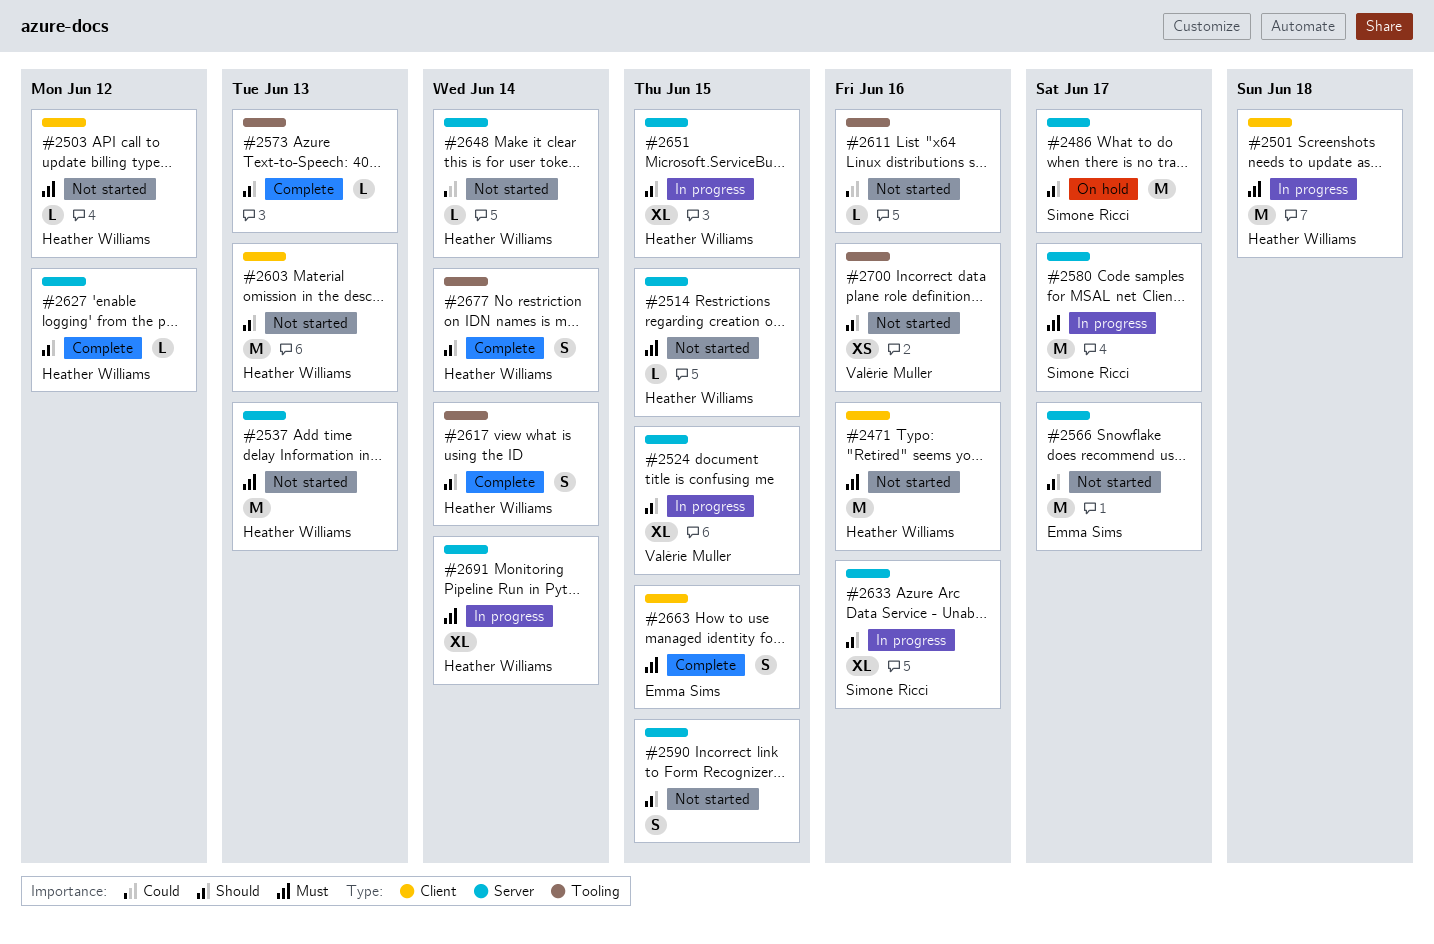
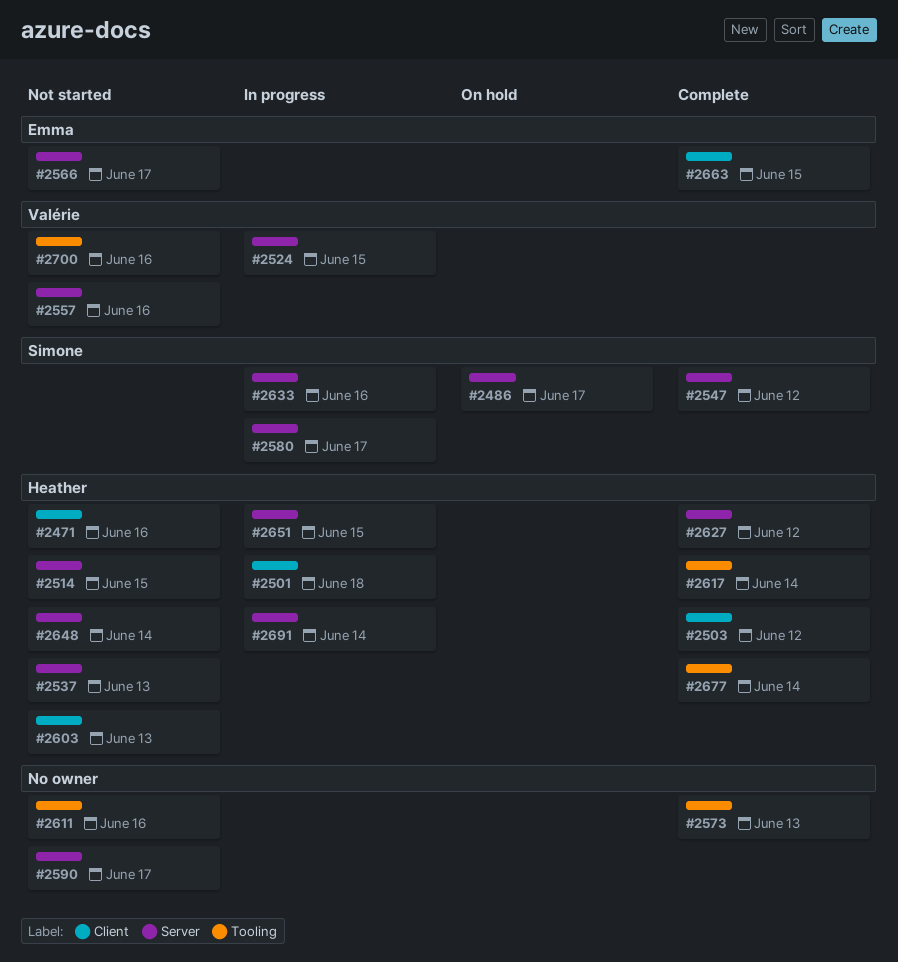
#2503, status: Not started -> Complete
#2547: none -> present
#2557: none -> present
#2590, due: Jun 15 -> Jun 17

